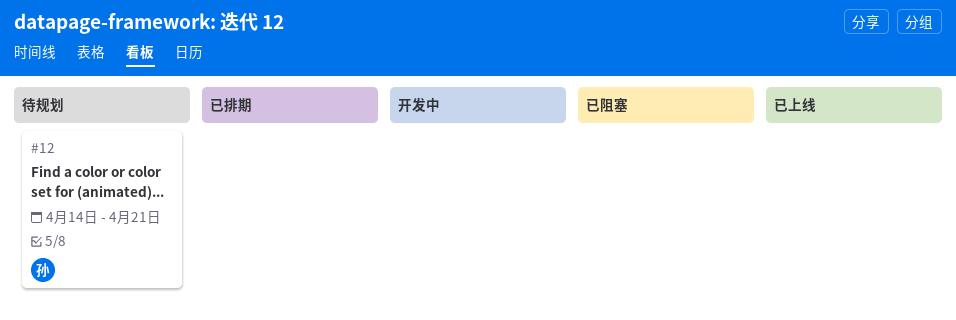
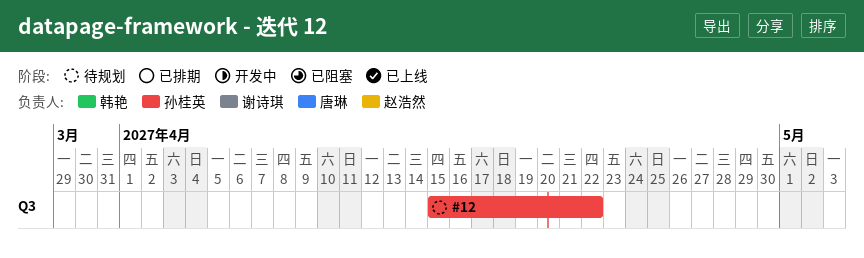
#12, start: Apr 14 -> Apr 15
#12, due: Apr 21 -> Apr 22

